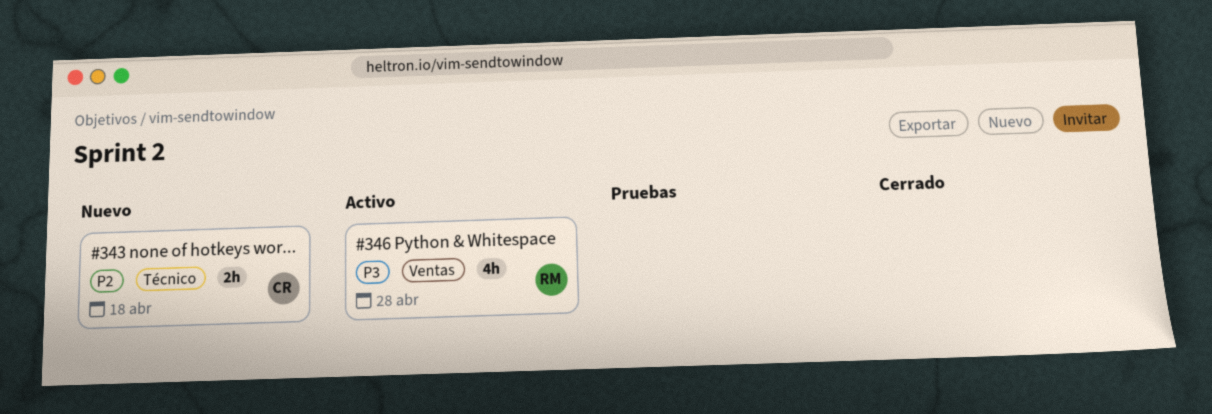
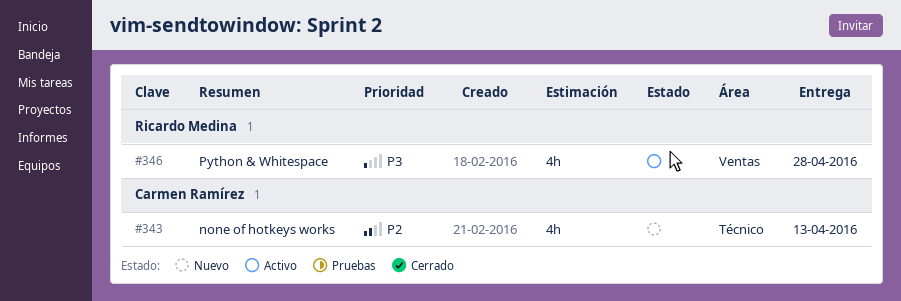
#343, estimate: 2h -> 4h
#343, due: Apr 18 -> Apr 13

